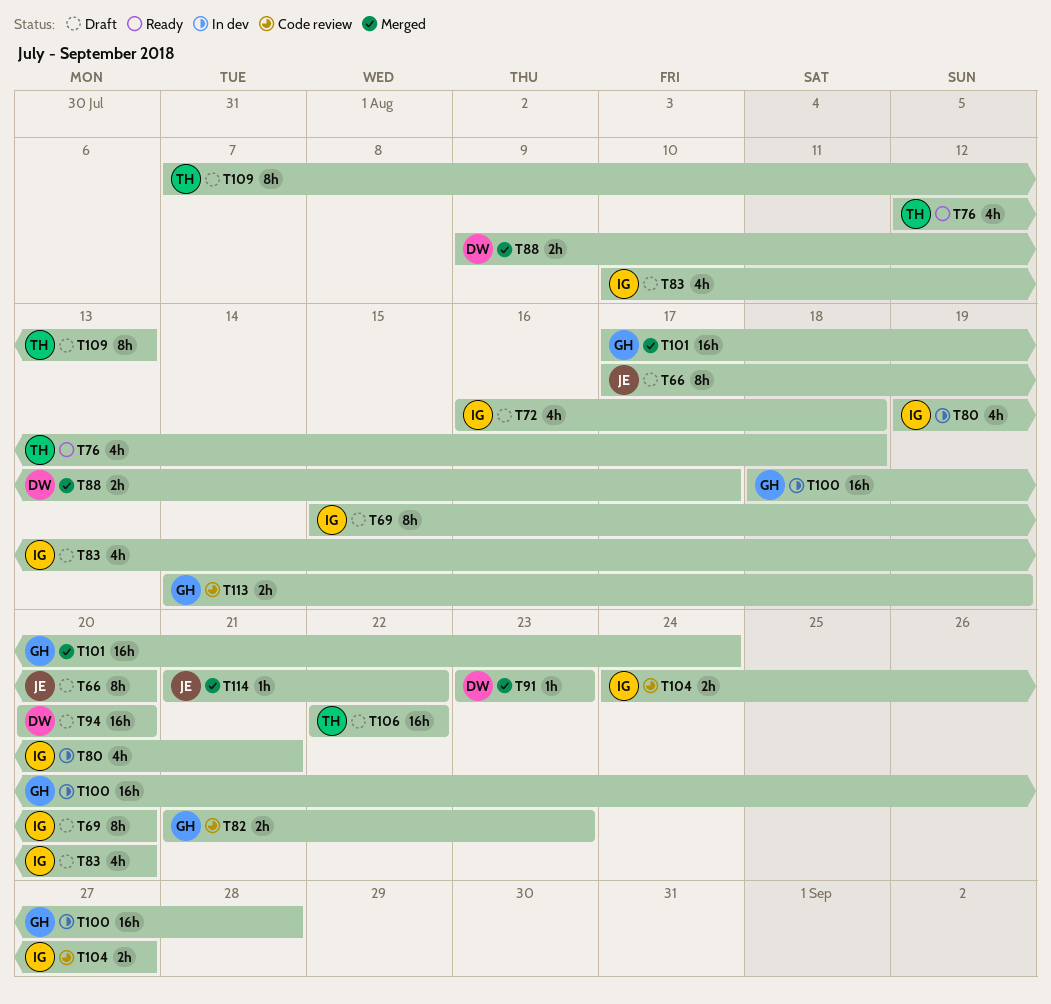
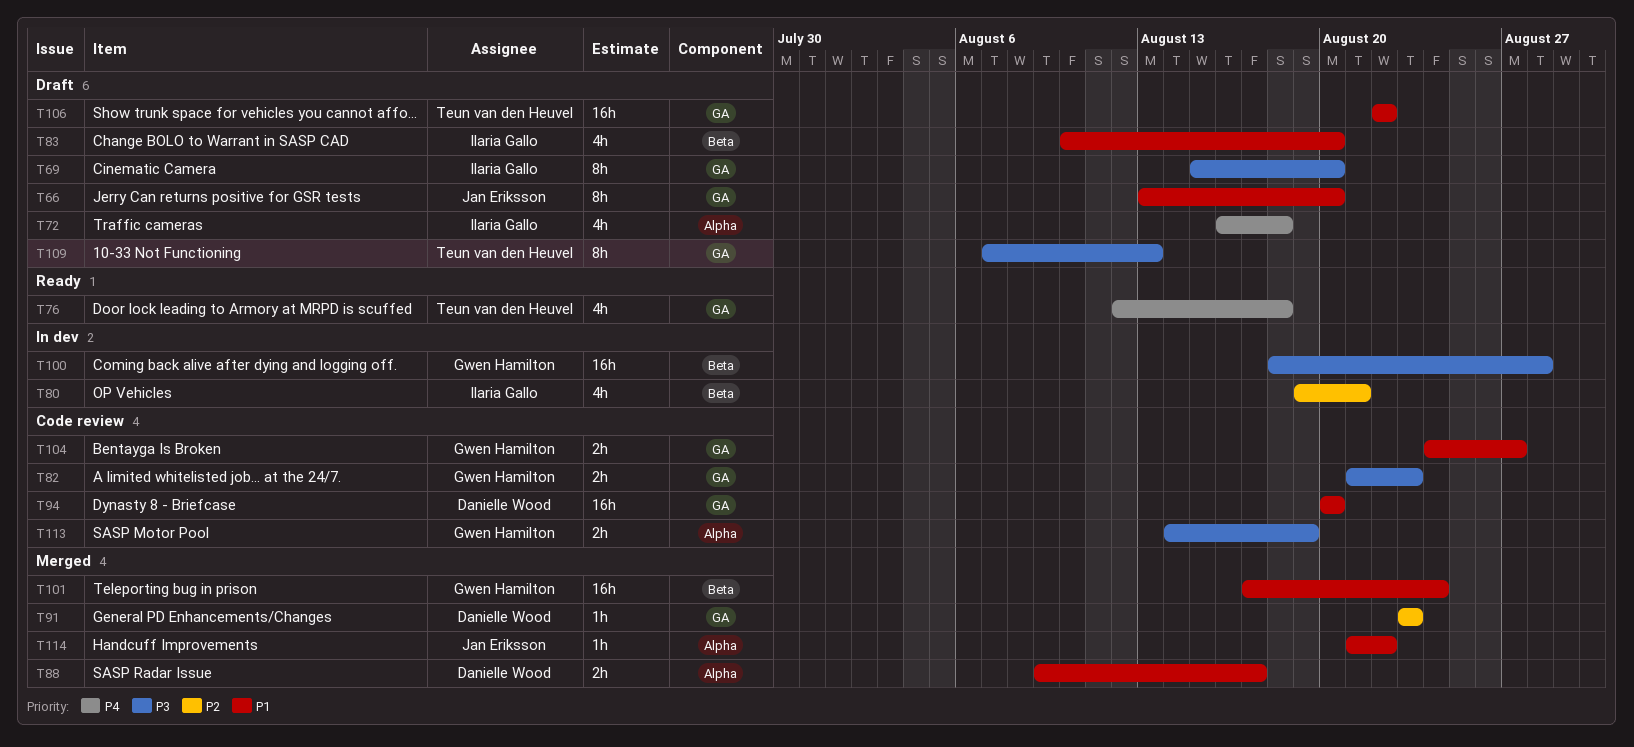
T66, start: Aug 17 -> Aug 13
T94, status: Draft -> Code review
T104, owner: Ilaria Gallo -> Gwen Hamilton

